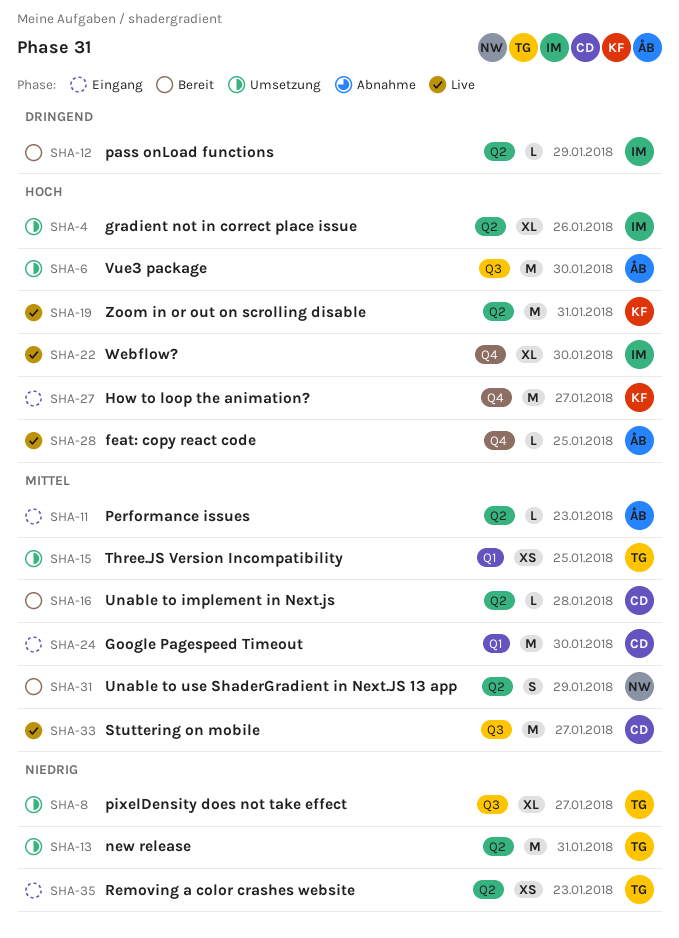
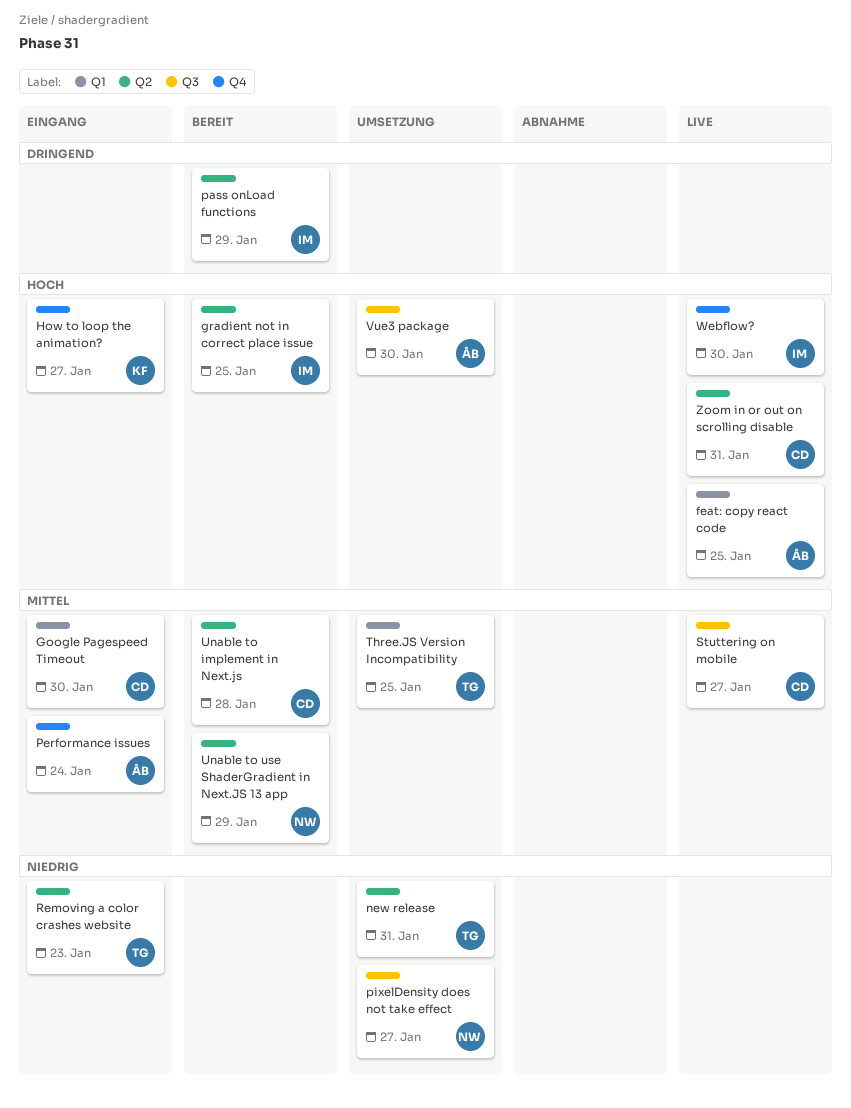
feat: copy react code, label: Q4 -> Q1
gradient not in correct place issue, status: Umsetzung -> Bereit
gradient not in correct place issue, due: Jan 26 -> Jan 25
Performance issues, label: Q2 -> Q4
Performance issues, due: Jan 23 -> Jan 24
pixelDensity does not take effect, owner: TG -> NW
Zoom in or out on scrolling disable, owner: KF -> CD

